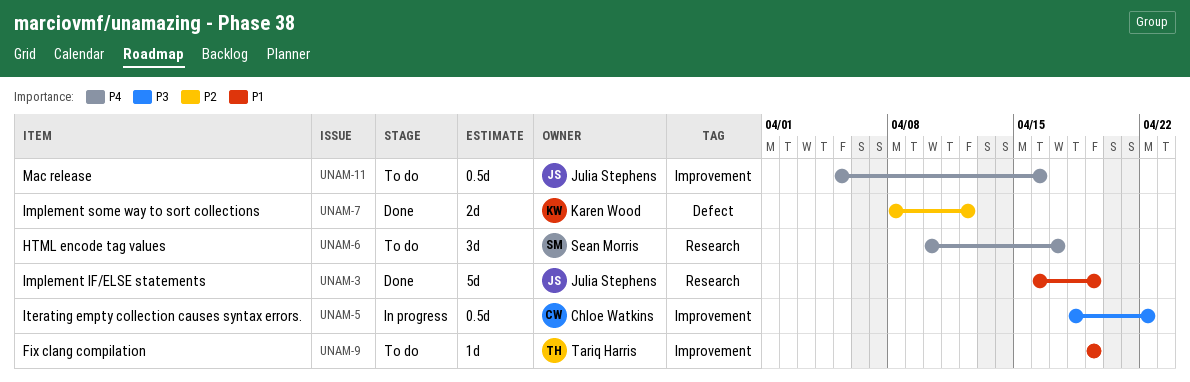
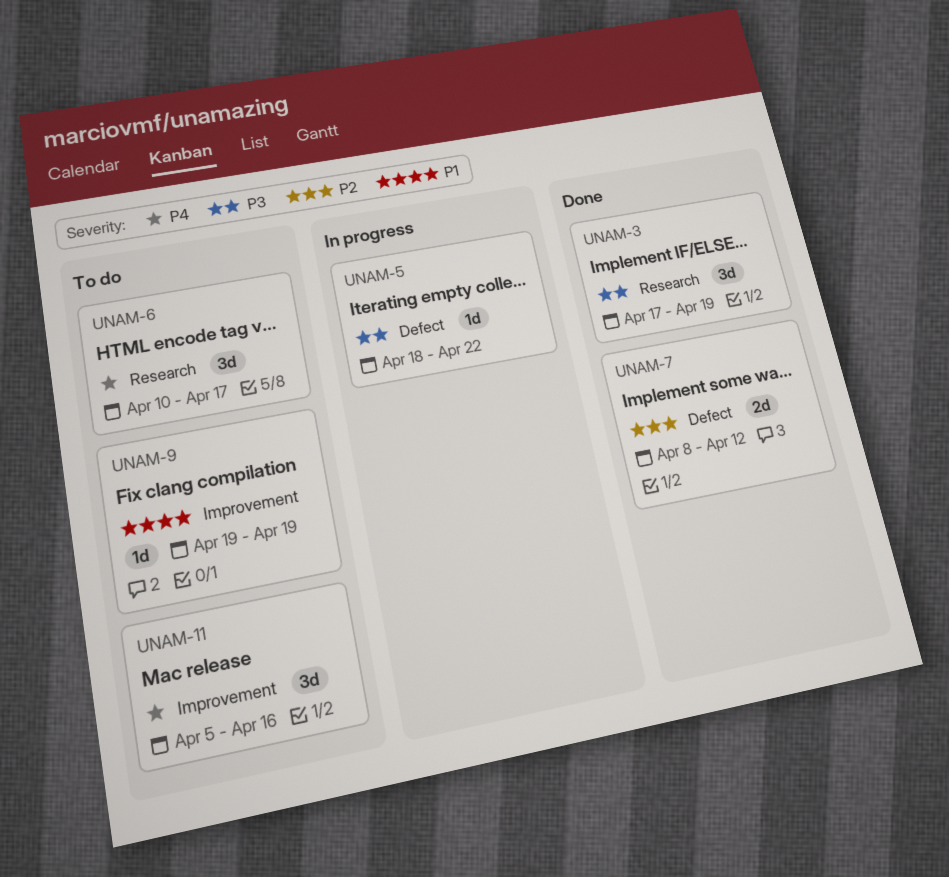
UNAM-3, priority: P1 -> P3
UNAM-3, estimate: 5d -> 3d
UNAM-3, start: Apr 16 -> Apr 17
UNAM-5, label: Improvement -> Defect
UNAM-5, estimate: 0.5d -> 1d
UNAM-11, estimate: 0.5d -> 3d

